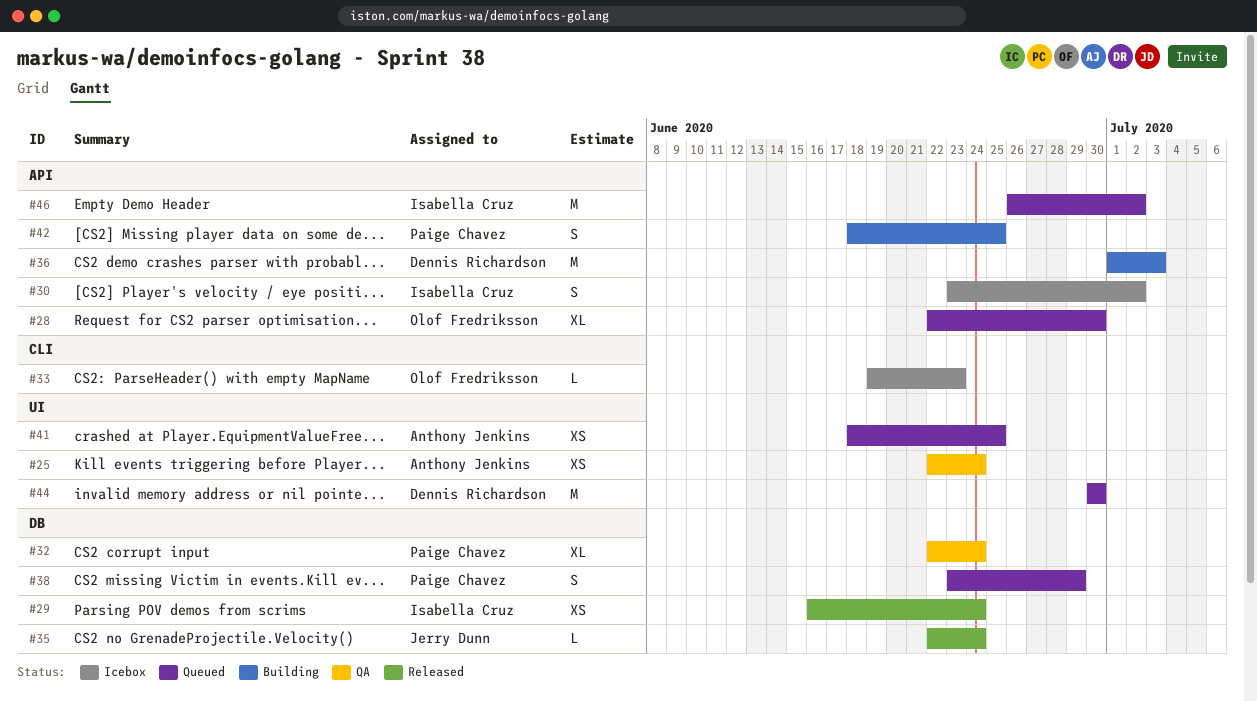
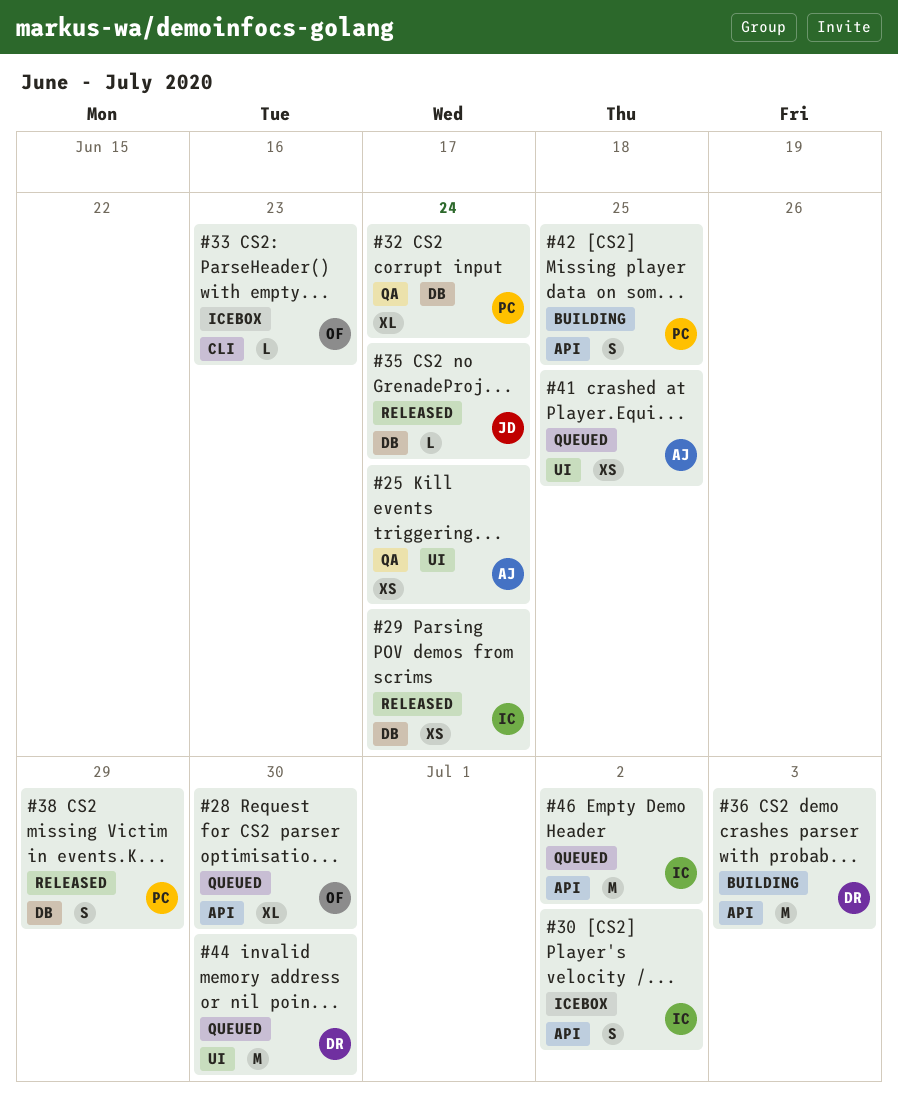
#38, status: Queued -> Released

